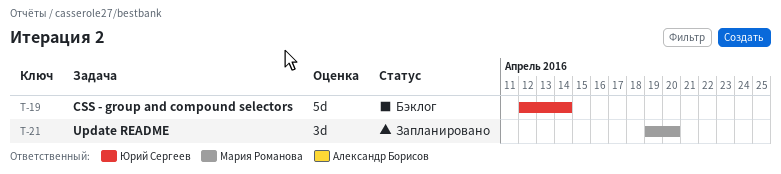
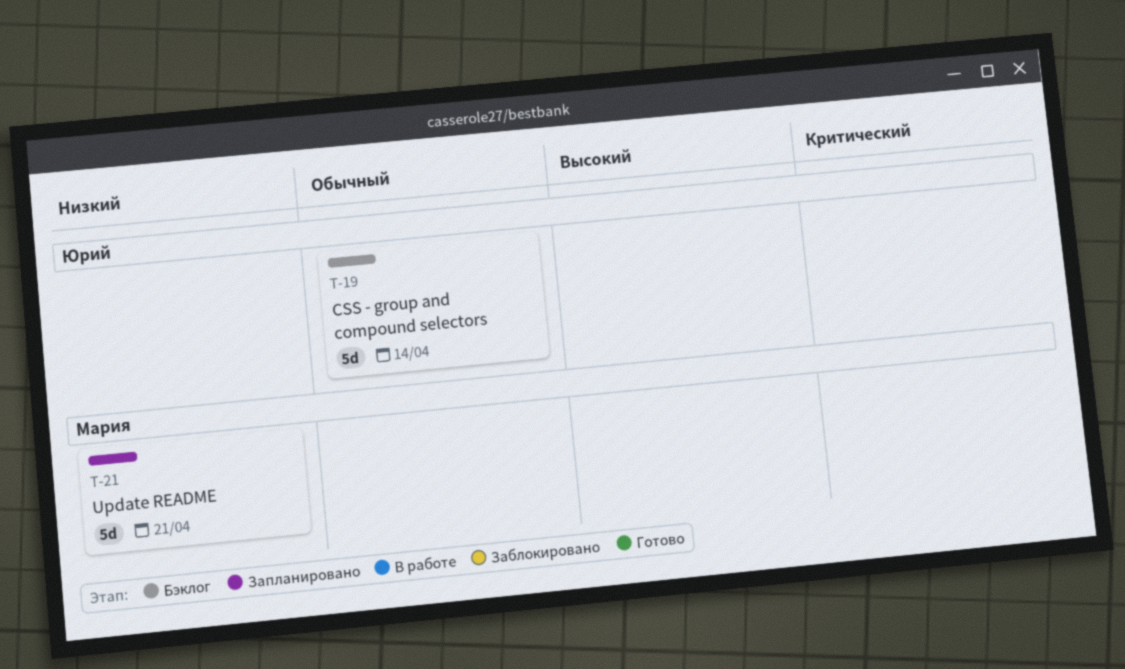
T-21, estimate: 3d -> 5d
T-21, due: Apr 20 -> Apr 21

